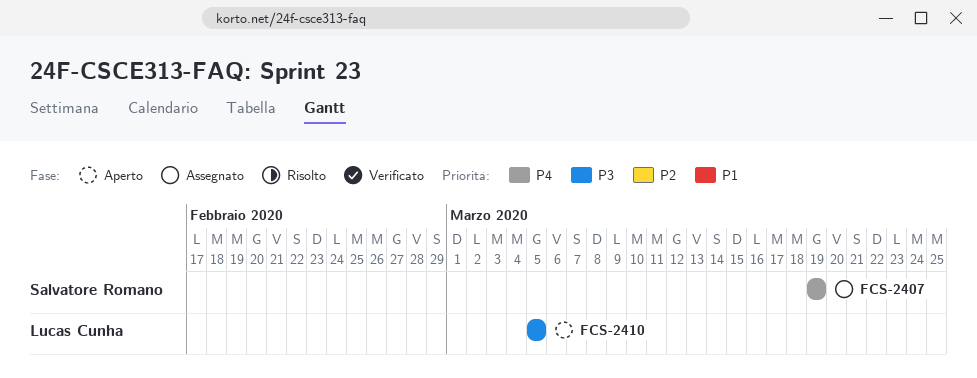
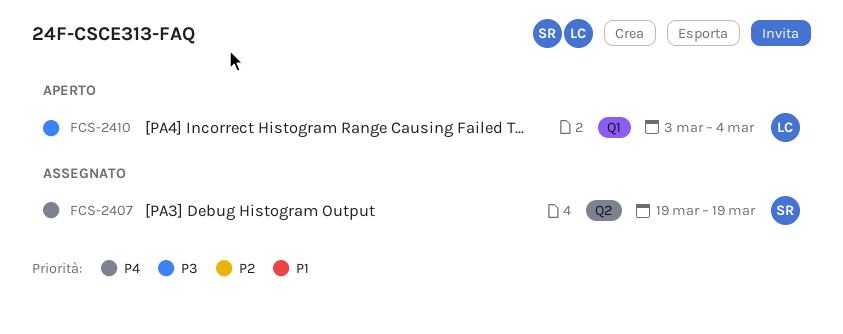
FCS-2410, start: Mar 5 -> Mar 3
FCS-2410, due: Mar 5 -> Mar 4

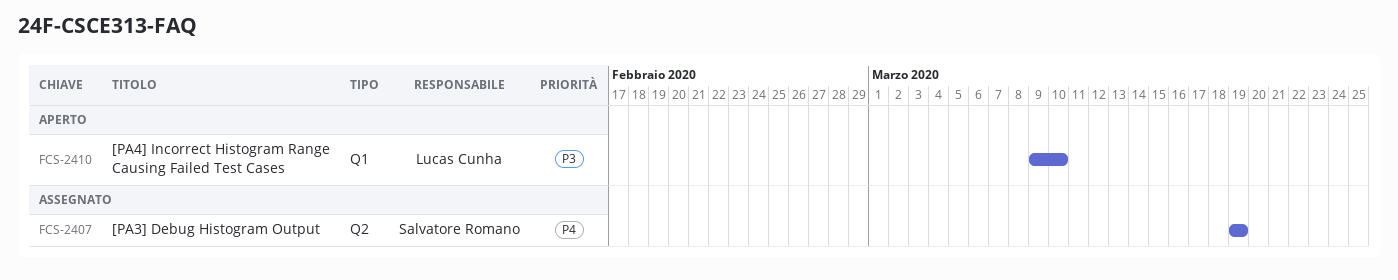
FCS-2410, start: Mar 3 -> Mar 9
FCS-2410, due: Mar 4 -> Mar 10

